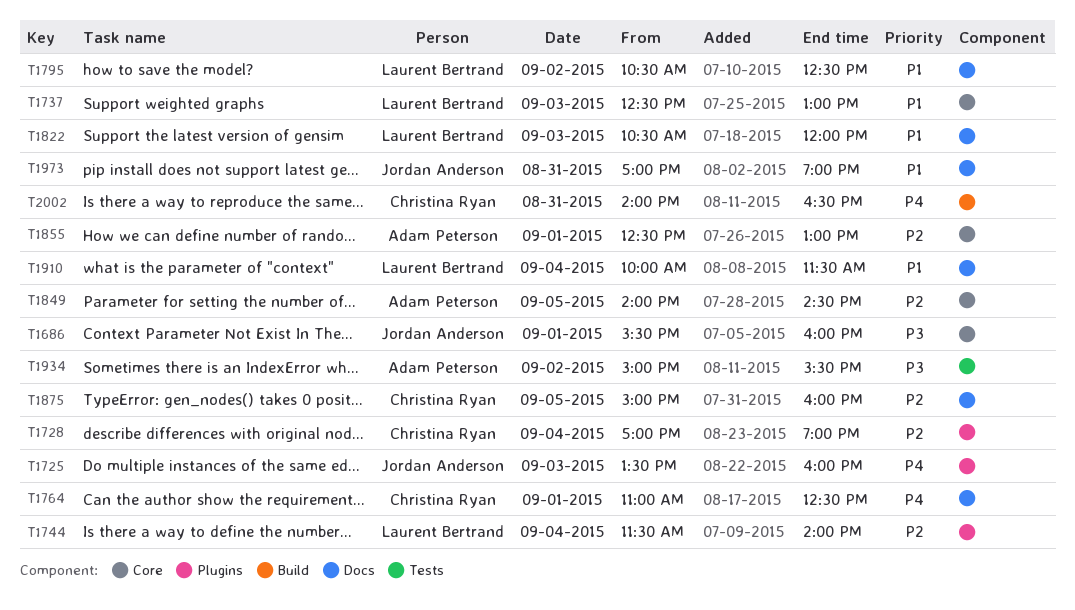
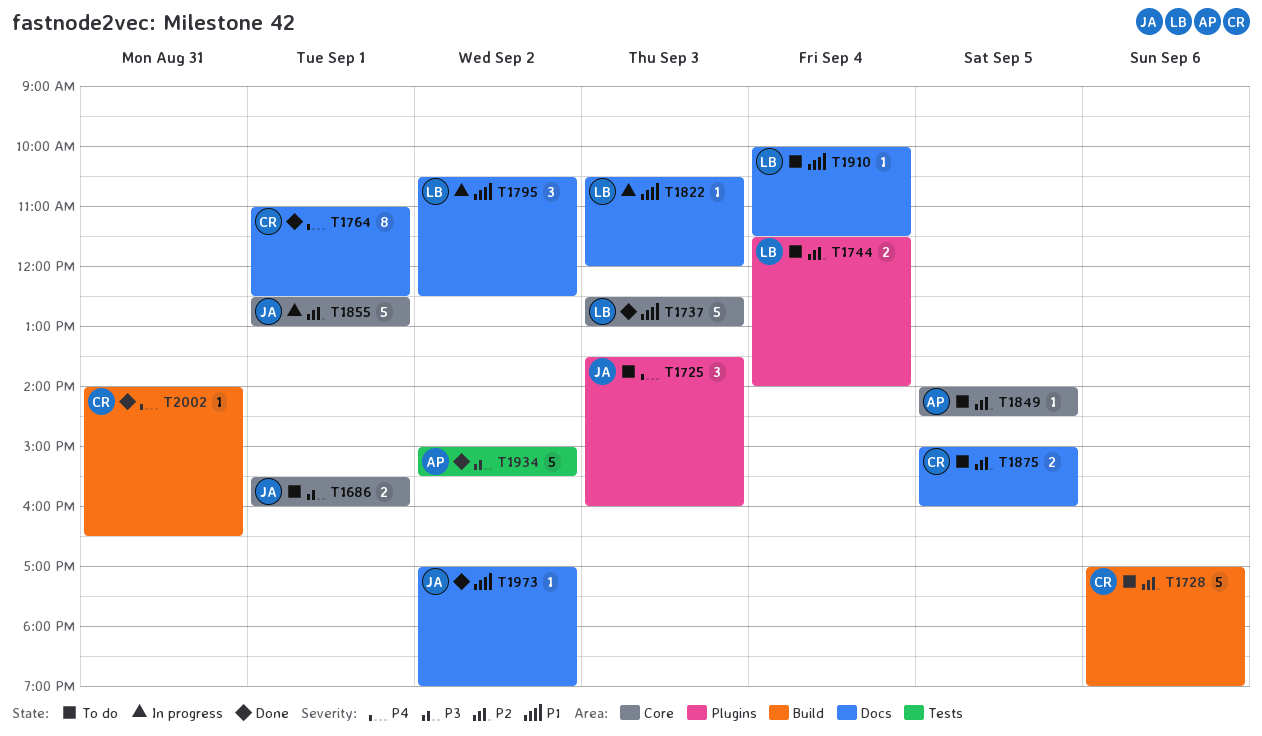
T1728, label: Plugins -> Build
T1728, day: Sep 4 -> Sep 6
T1855, owner: Adam Peterson -> Jordan Anderson
T1973, day: Aug 31 -> Sep 2

